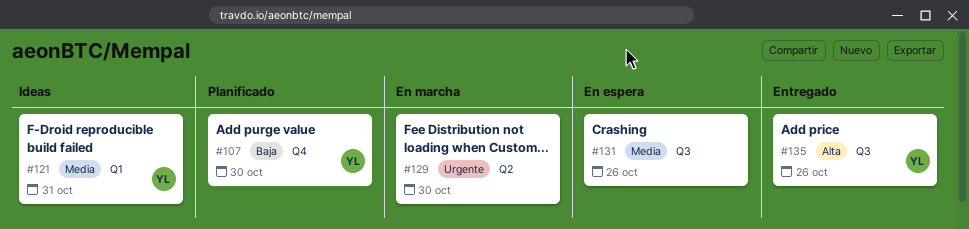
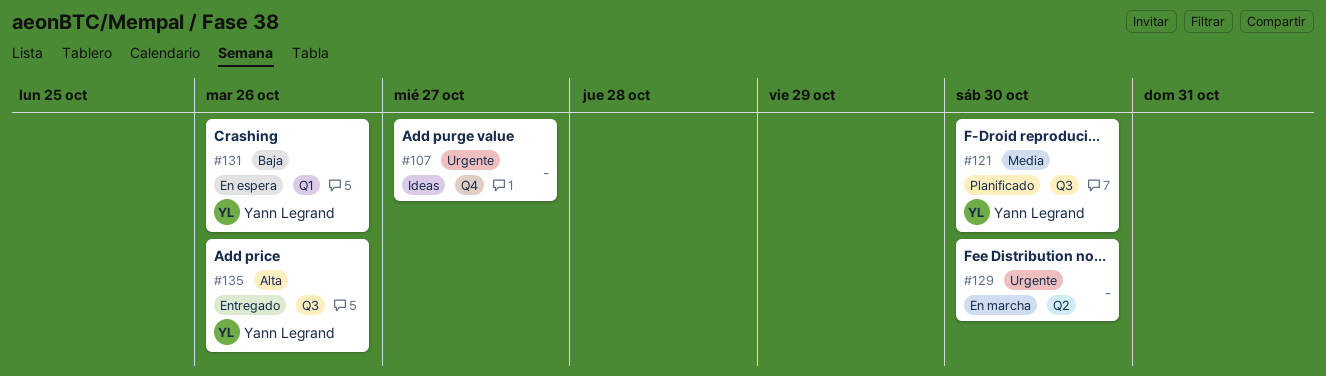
#107, status: Planificado -> Ideas
#107, owner: Yann Legrand -> none
#107, priority: Baja -> Urgente
#107, due: Oct 30 -> Oct 27
#121, status: Ideas -> Planificado
#121, label: Q1 -> Q3
#121, due: Oct 31 -> Oct 30
#131, owner: none -> Yann Legrand
#131, priority: Media -> Baja
#131, label: Q3 -> Q1

